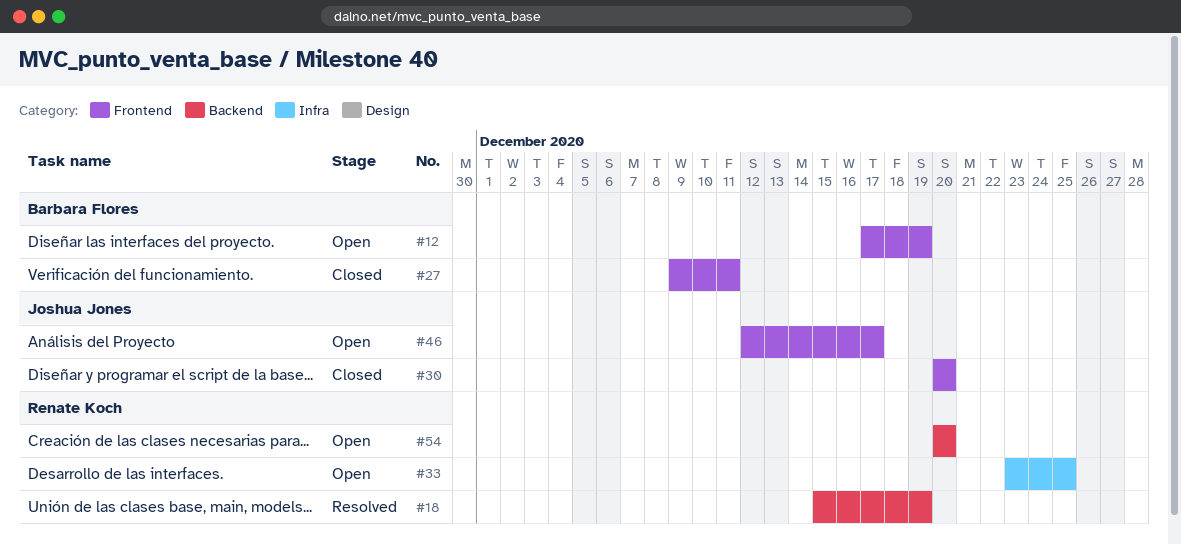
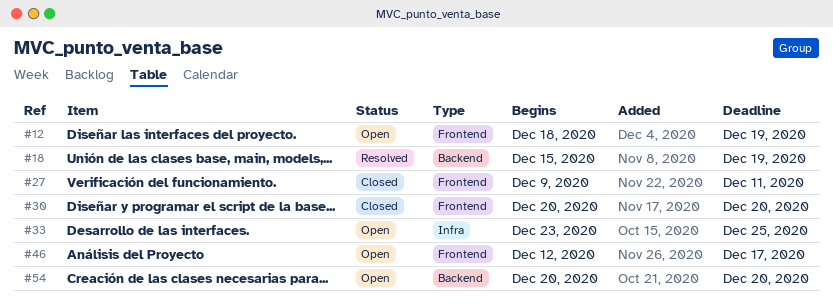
#12, start: Dec 17 -> Dec 18

